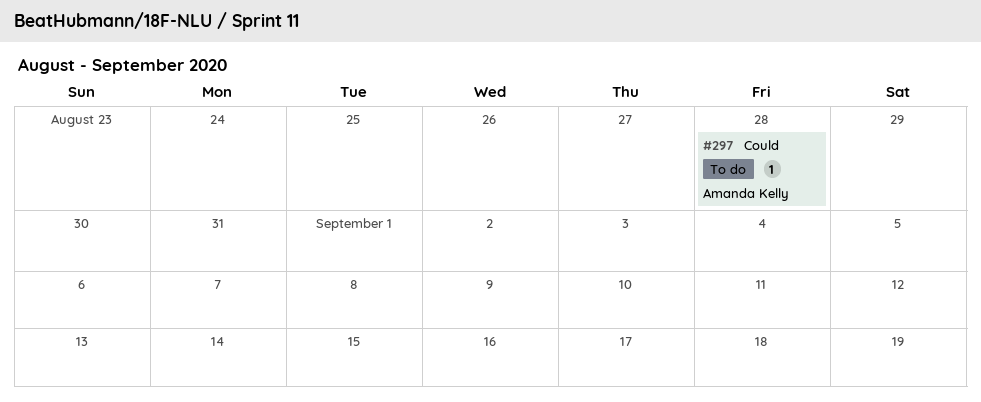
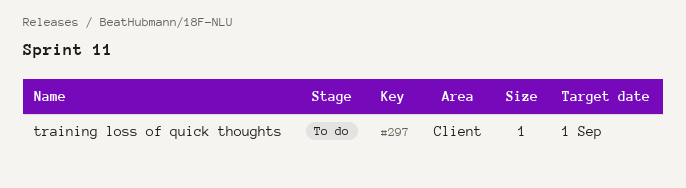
#297, due: Aug 28 -> Sep 1

